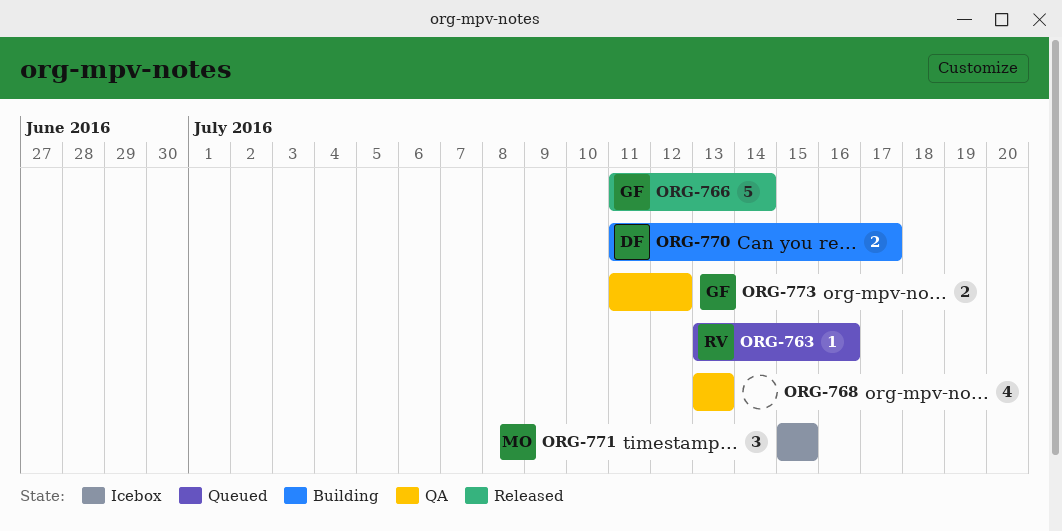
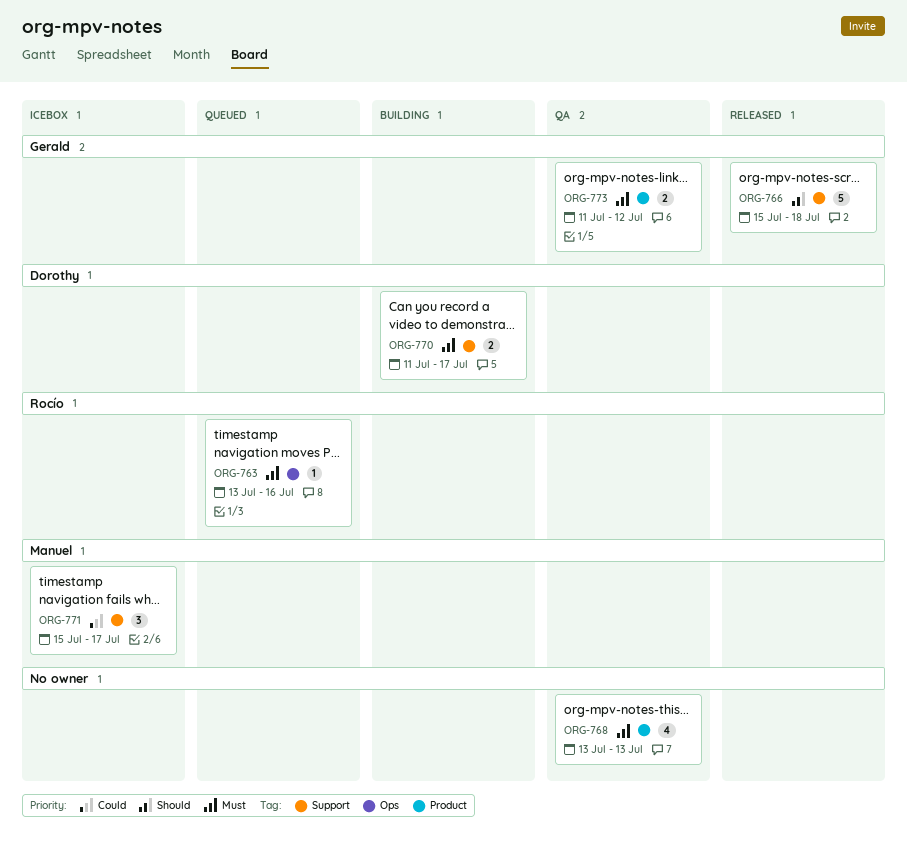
ORG-766, start: Jul 11 -> Jul 15
ORG-766, due: Jul 14 -> Jul 18
ORG-771, due: Jul 15 -> Jul 17

